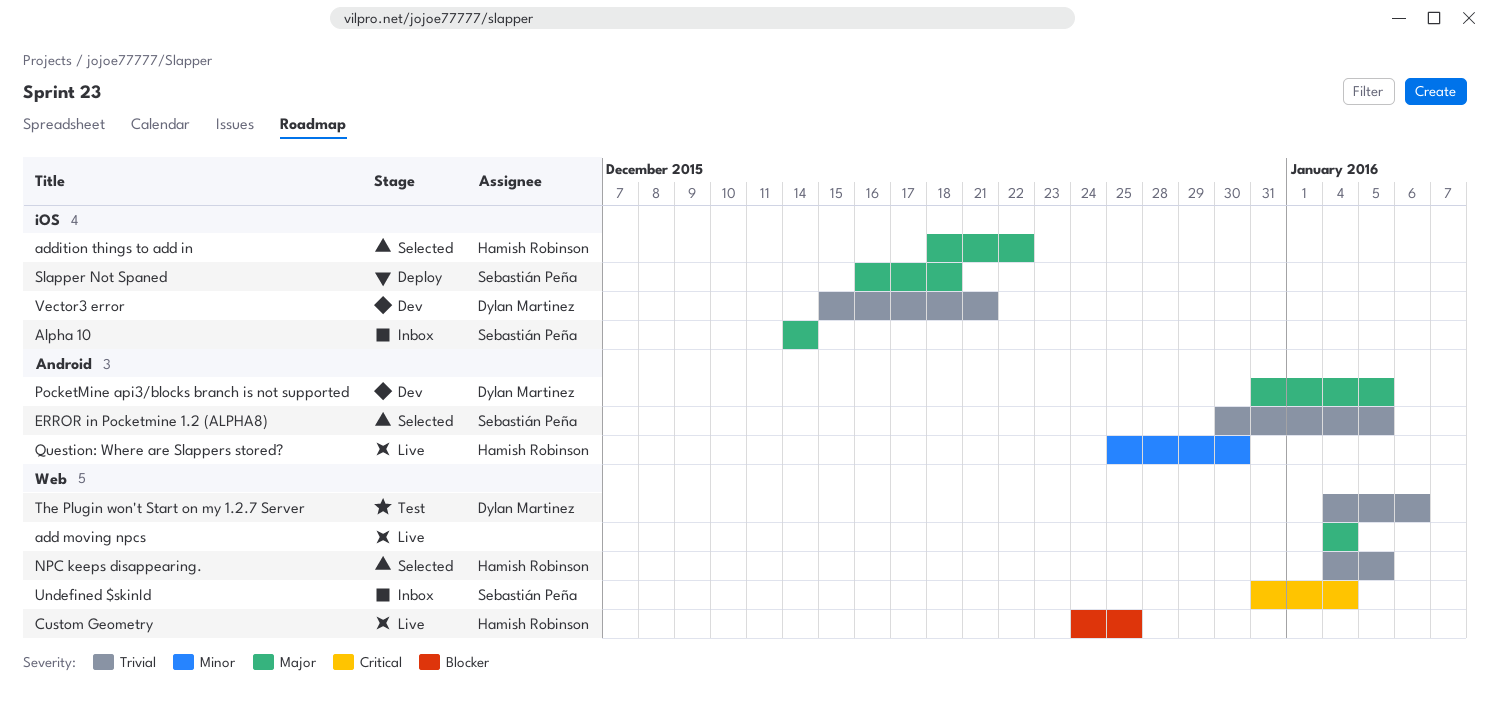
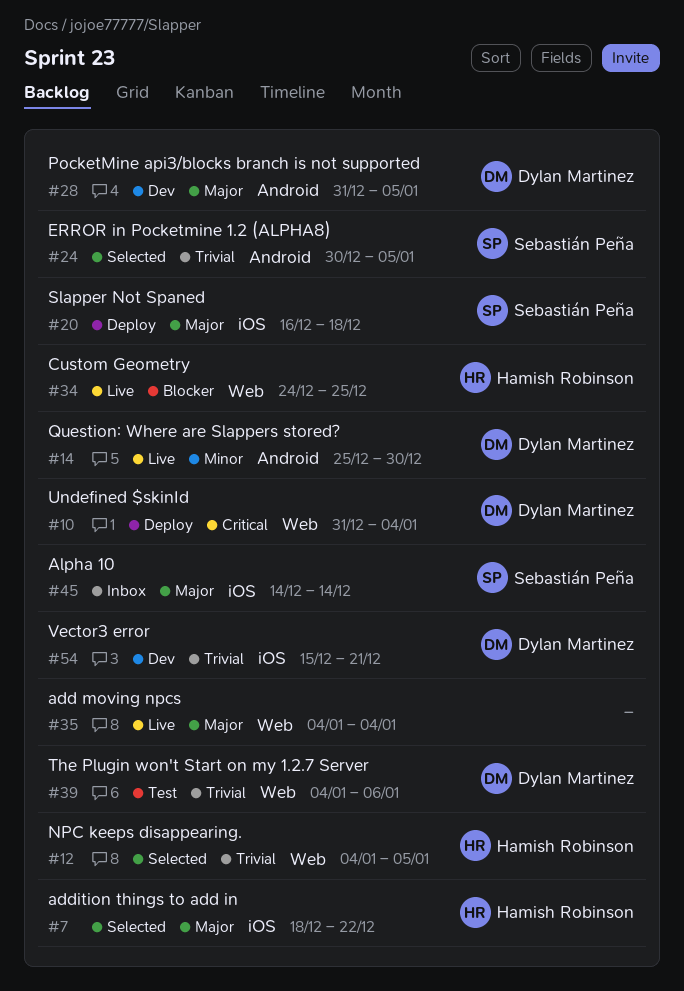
Question: Where are Slappers stored?, owner: Hamish Robinson -> Dylan Martinez
Undefined $skinId, status: Inbox -> Deploy
Undefined $skinId, owner: Sebastián Peña -> Dylan Martinez

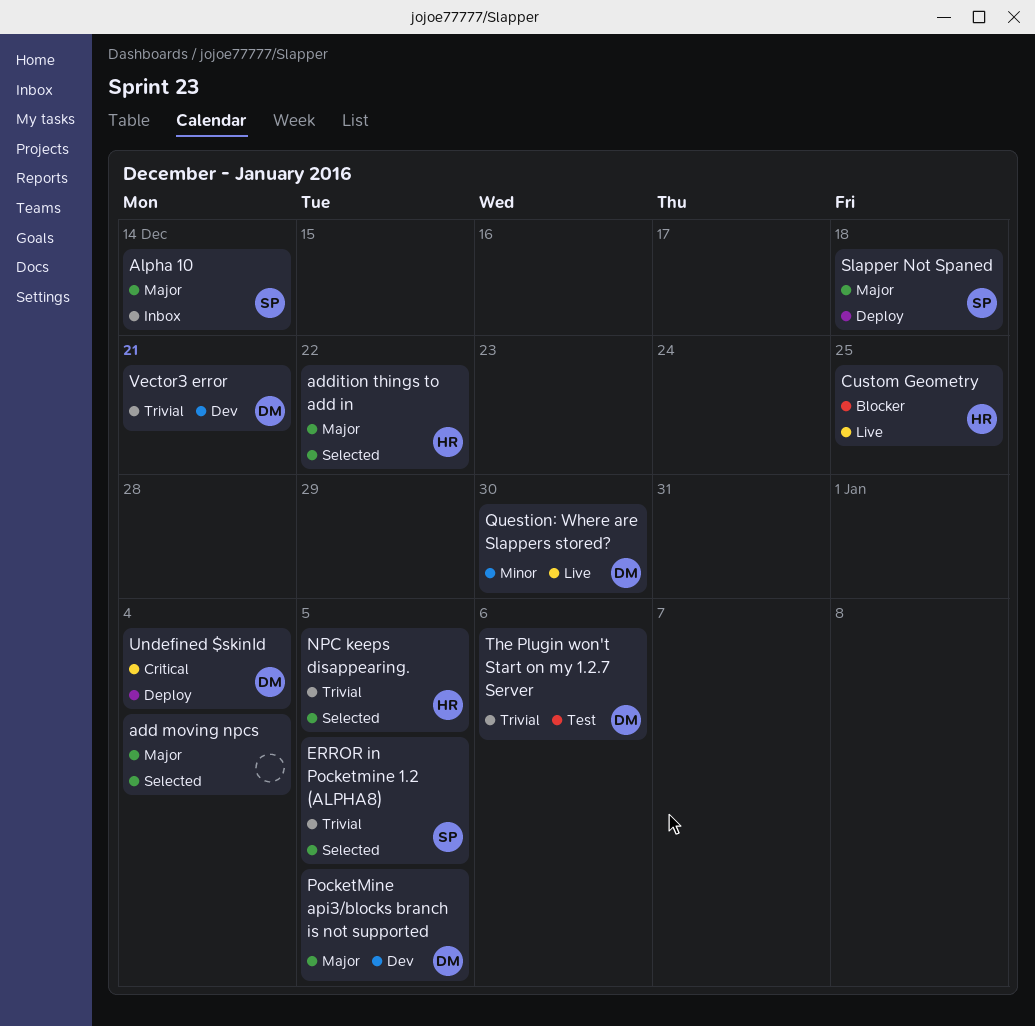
add moving npcs, status: Live -> Selected

